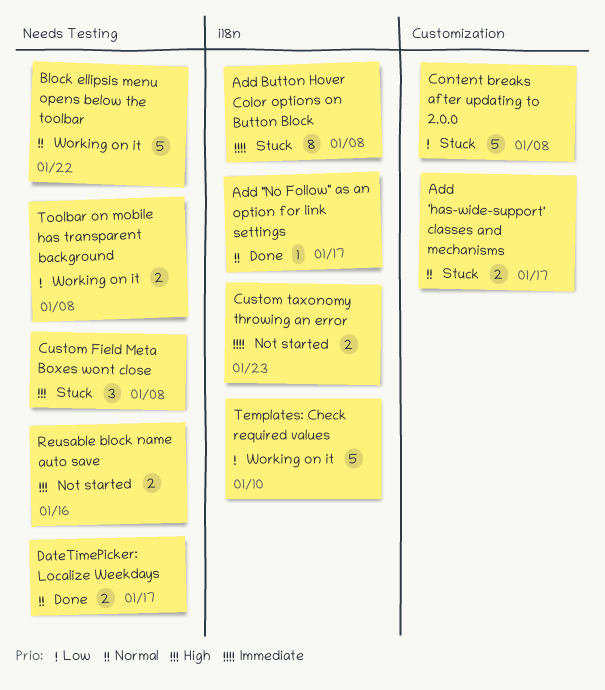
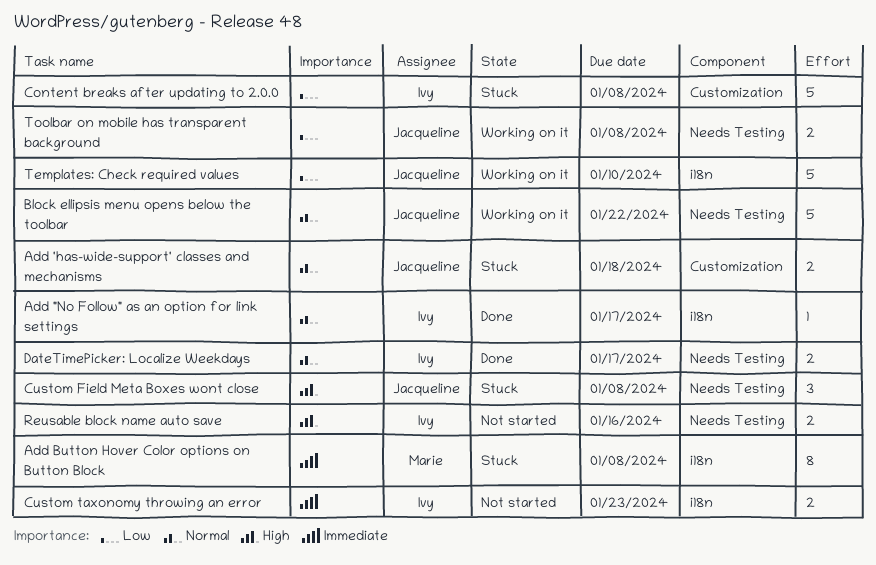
Add 'has-wide-support' classes and mechanisms, due: Jan 17 -> Jan 18

